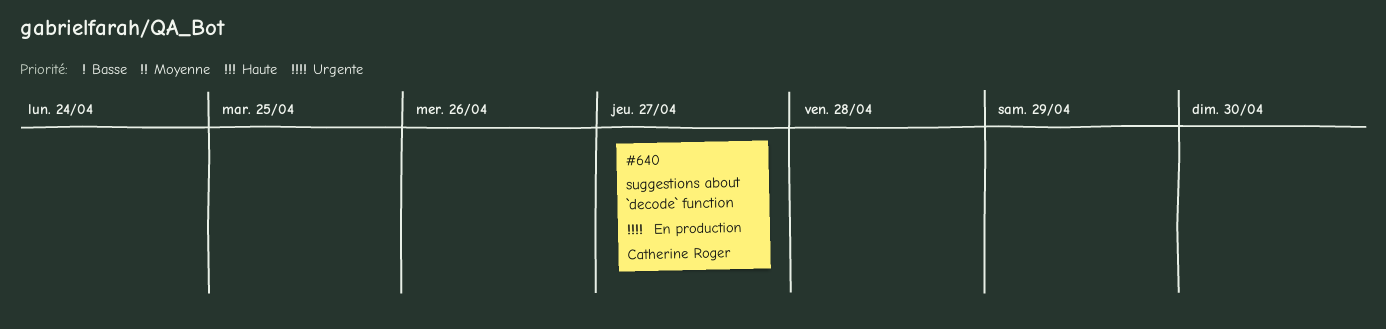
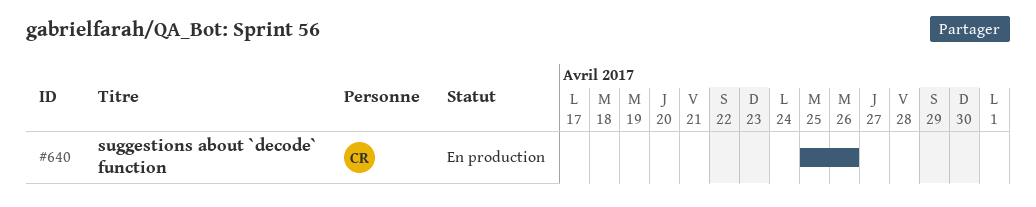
#640, due: Apr 27 -> Apr 26

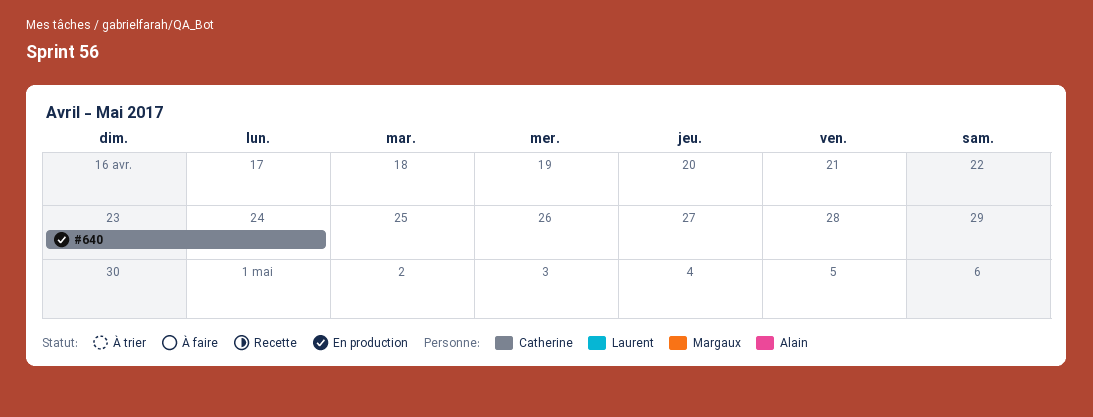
#640, start: Apr 25 -> Apr 23
#640, due: Apr 26 -> Apr 24

